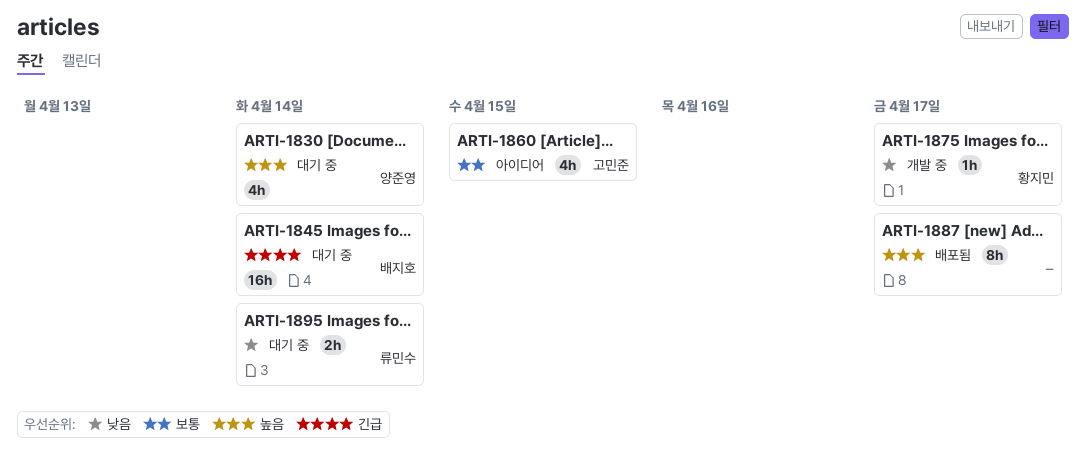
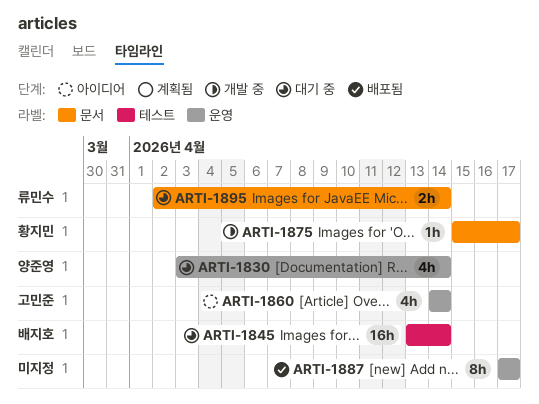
ARTI-1860, due: Apr 15 -> Apr 14

